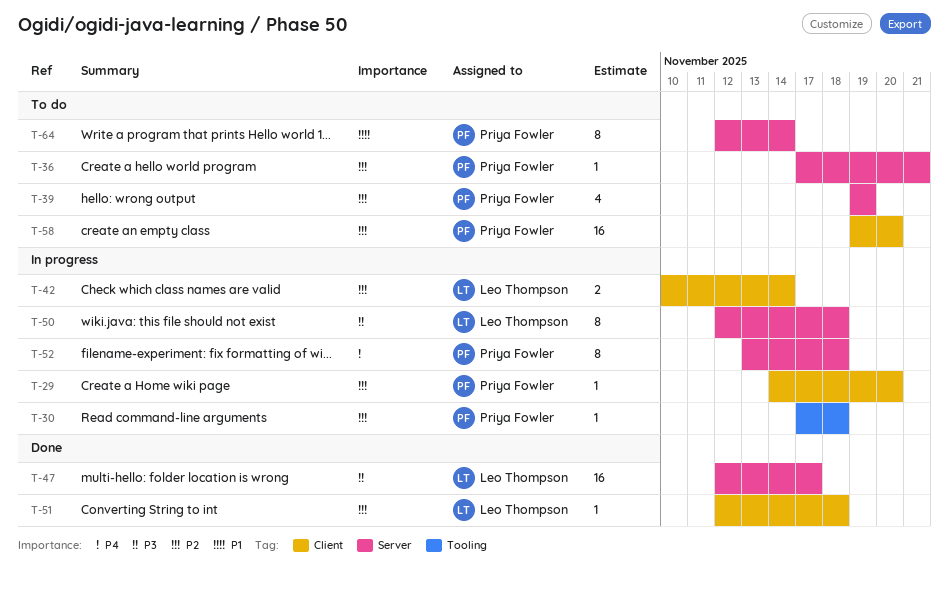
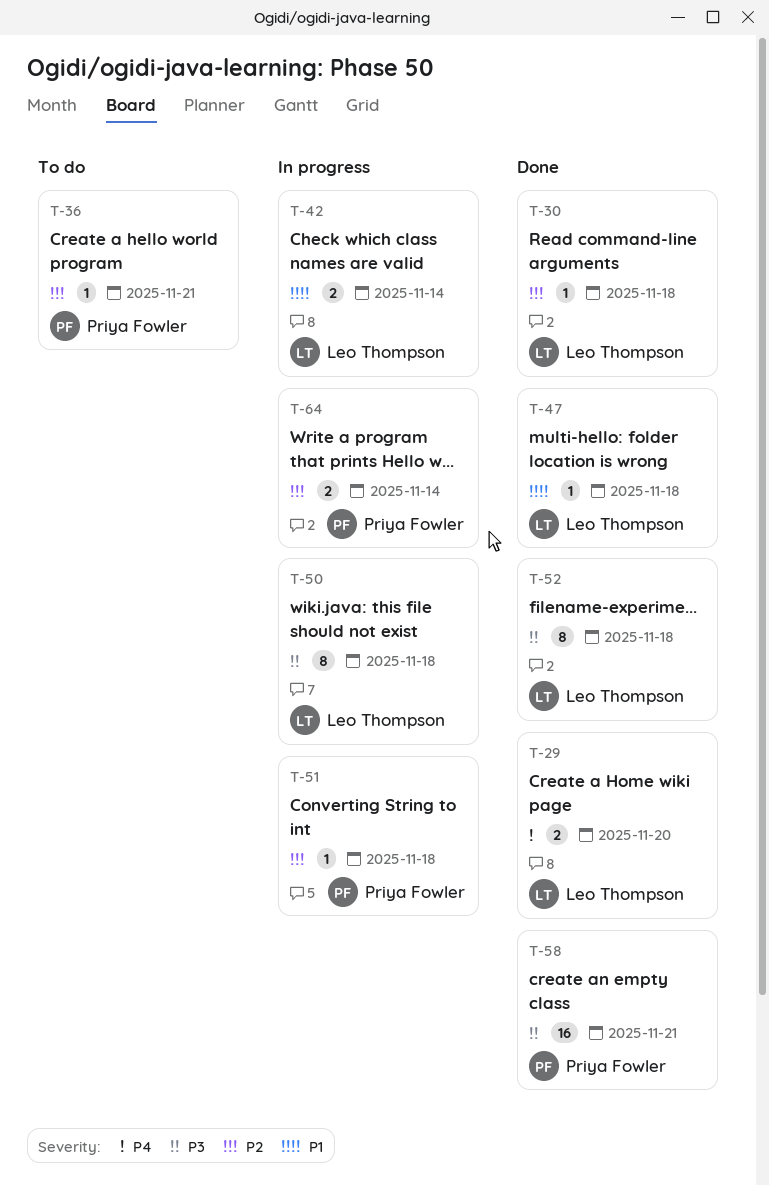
T-29, status: In progress -> Done
T-29, owner: Priya Fowler -> Leo Thompson
T-29, priority: P2 -> P4
T-29, estimate: 1 -> 2
T-30, status: In progress -> Done
T-30, owner: Priya Fowler -> Leo Thompson
T-39: present -> none
T-42, priority: P2 -> P1
T-47, priority: P3 -> P1
T-47, estimate: 16 -> 1
T-47, due: Nov 17 -> Nov 18
T-51, status: Done -> In progress
T-51, owner: Leo Thompson -> Priya Fowler
T-52, status: In progress -> Done
T-52, owner: Priya Fowler -> Leo Thompson
T-52, priority: P4 -> P3
T-58, status: To do -> Done
T-58, priority: P2 -> P3
T-58, due: Nov 20 -> Nov 21
T-64, status: To do -> In progress
T-64, priority: P1 -> P2
T-64, estimate: 8 -> 2

